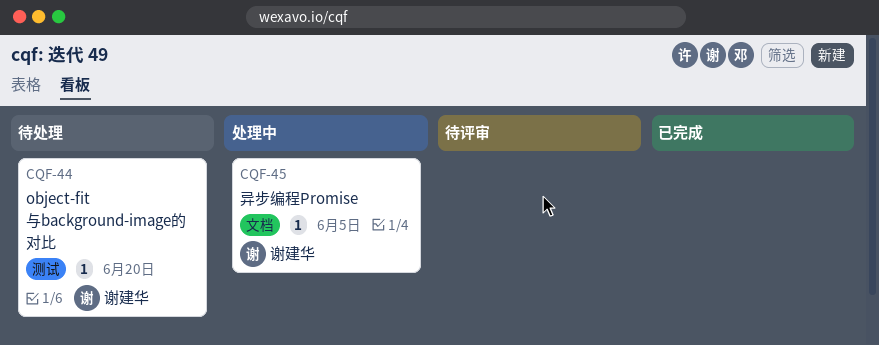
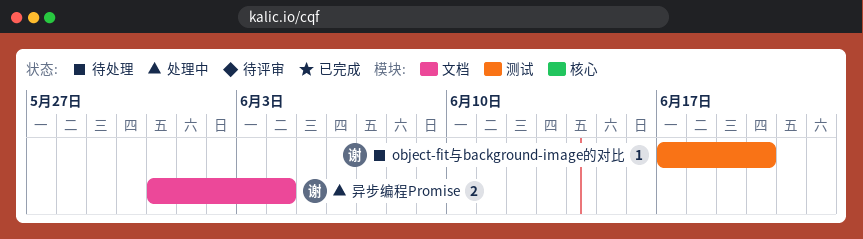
异步编程Promise, estimate: 1 -> 2
异步编程Promise, due: Jun 5 -> Jun 4

